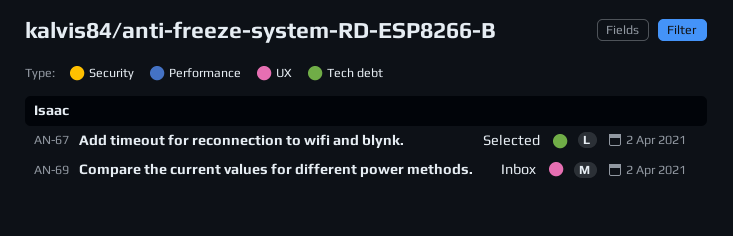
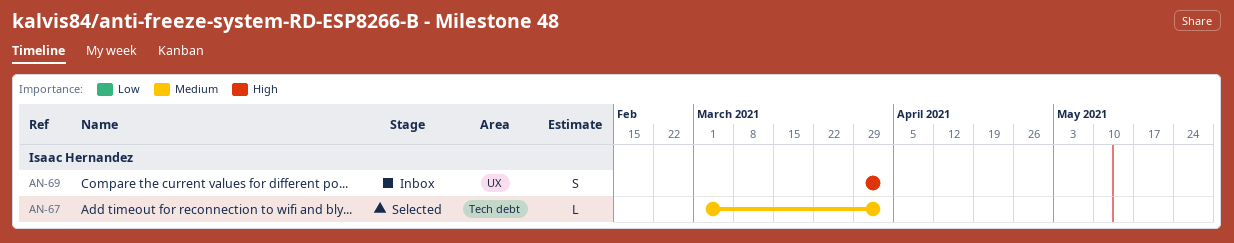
AN-69, estimate: M -> S

